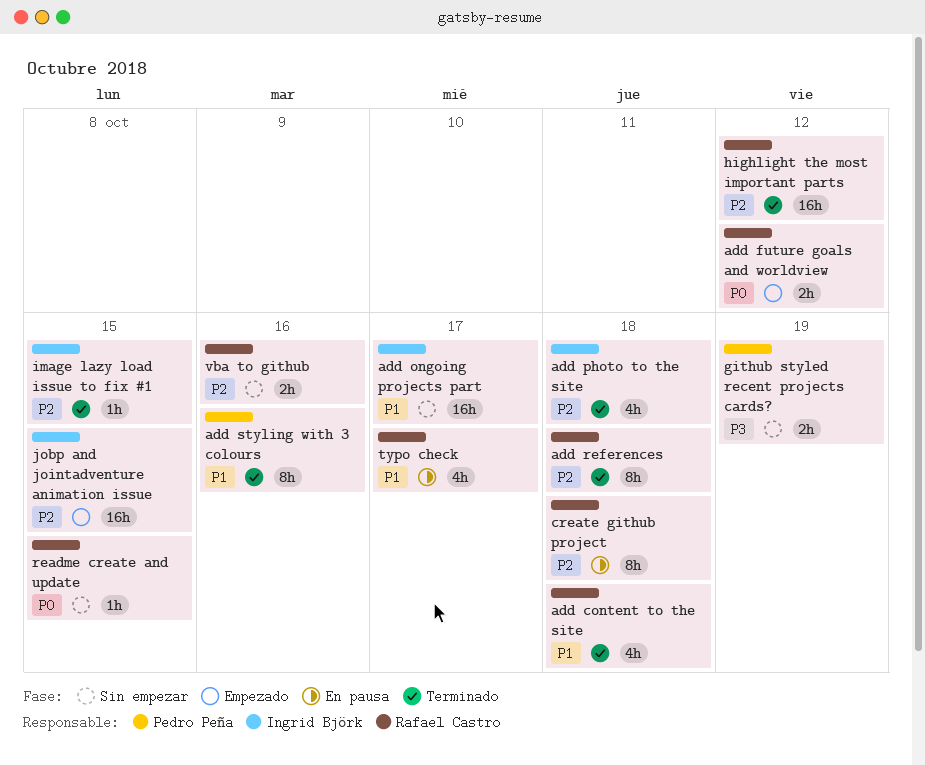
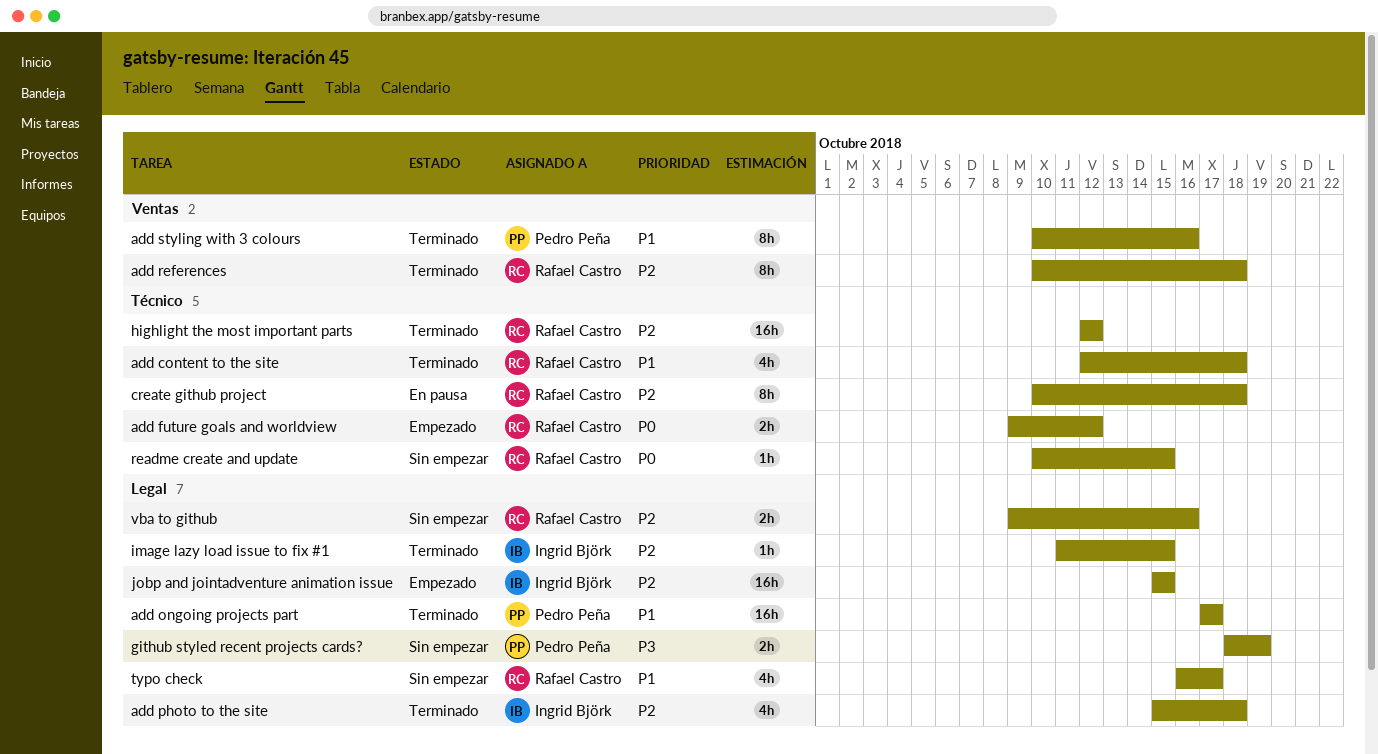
add ongoing projects part, status: Sin empezar -> Terminado
add ongoing projects part, owner: Ingrid Björk -> Pedro Peña
typo check, status: En pausa -> Sin empezar

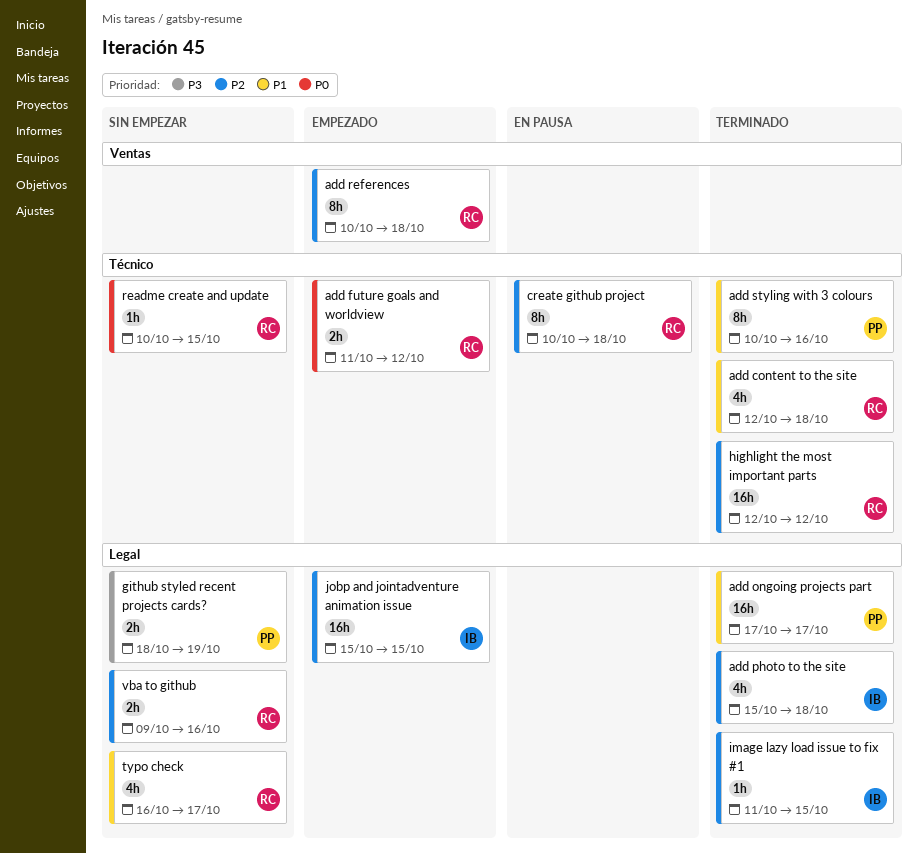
add future goals and worldview, start: Oct 9 -> Oct 11
add references, status: Terminado -> Empezado
add styling with 3 colours, label: Ventas -> Técnico

